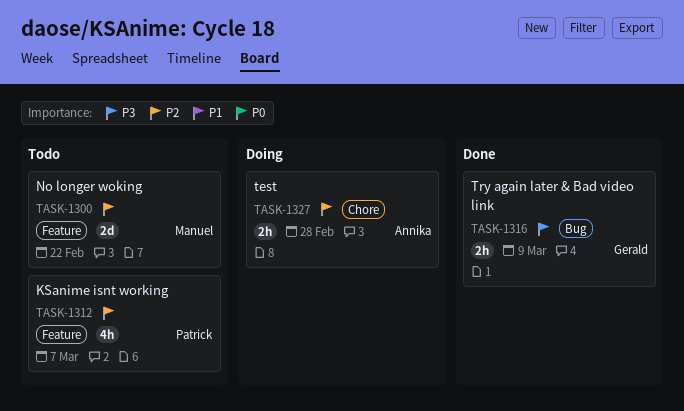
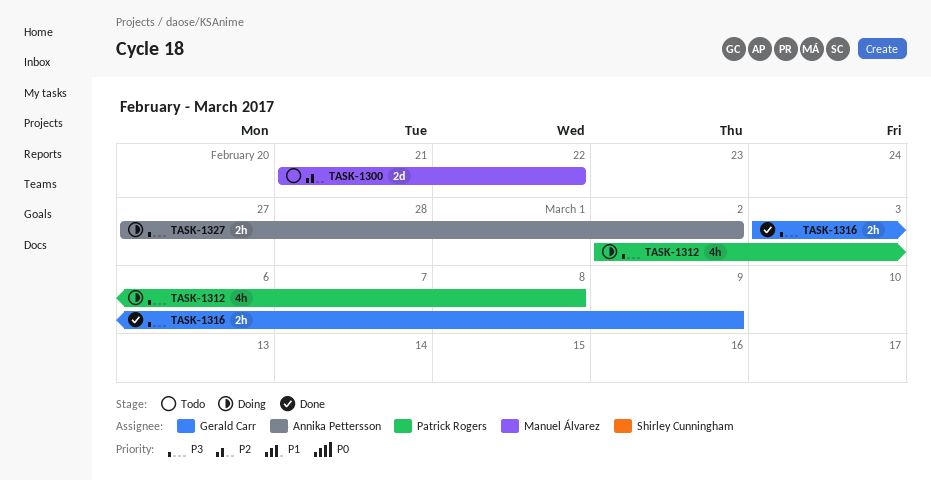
TASK-1312, status: Todo -> Doing
TASK-1312, priority: P2 -> P3
TASK-1312, due: Mar 7 -> Mar 8
TASK-1327, priority: P2 -> P3
TASK-1327, due: Feb 28 -> Mar 2

